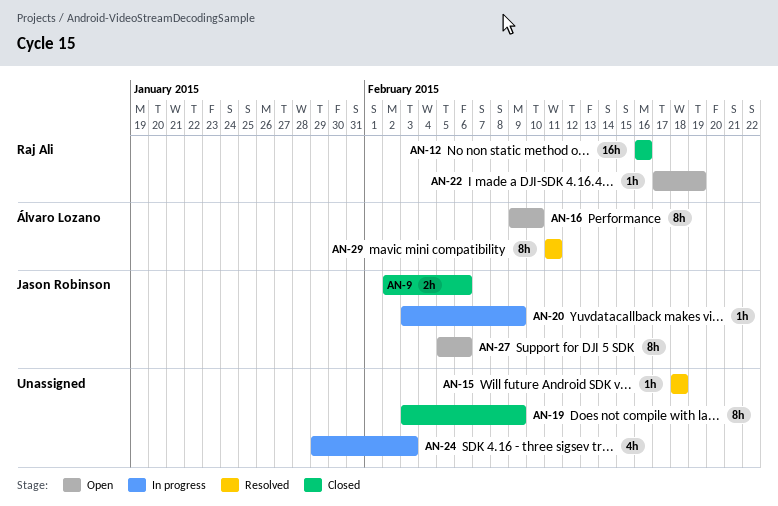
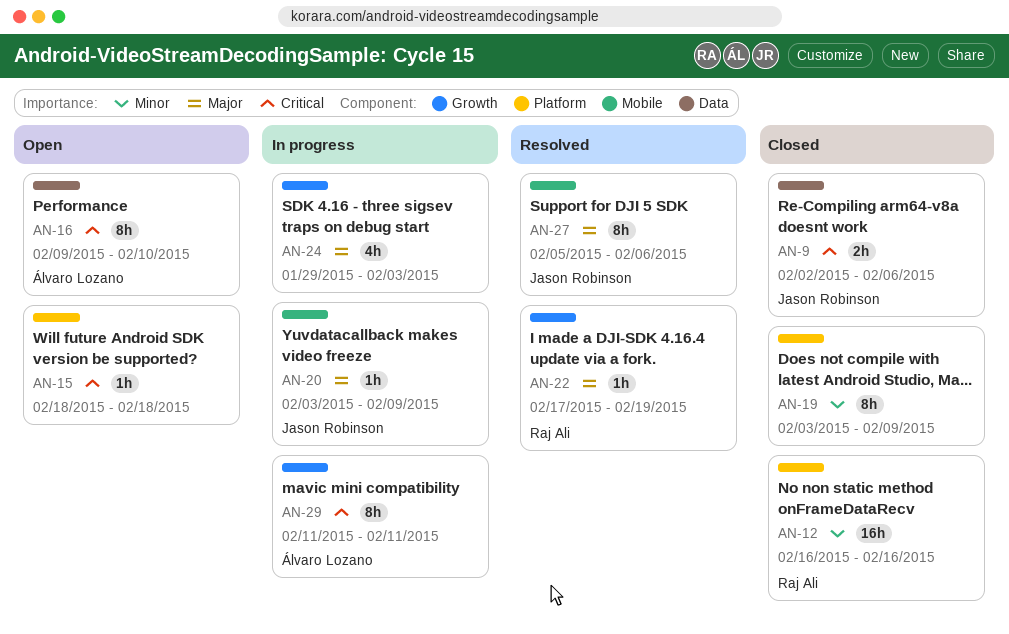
AN-15, status: Resolved -> Open
AN-22, status: Open -> Resolved
AN-27, status: Open -> Resolved
AN-29, status: Resolved -> In progress

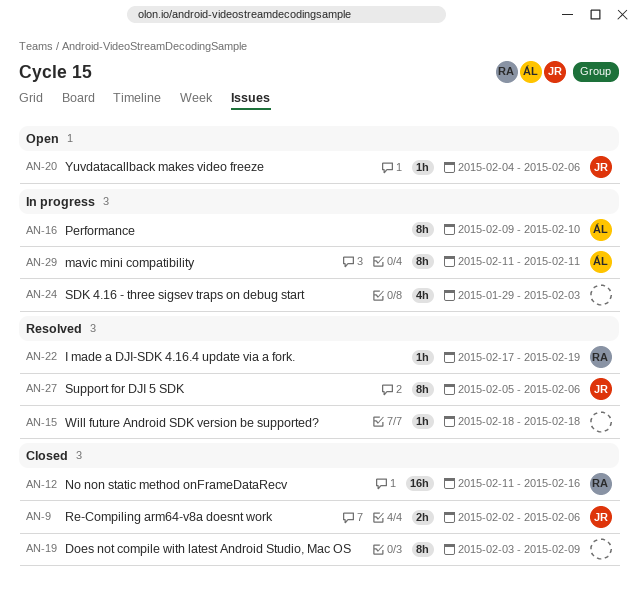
AN-12, start: Feb 16 -> Feb 11
AN-15, status: Open -> Resolved
AN-16, status: Open -> In progress
AN-20, status: In progress -> Open
AN-20, start: Feb 3 -> Feb 4
AN-20, due: Feb 9 -> Feb 6

